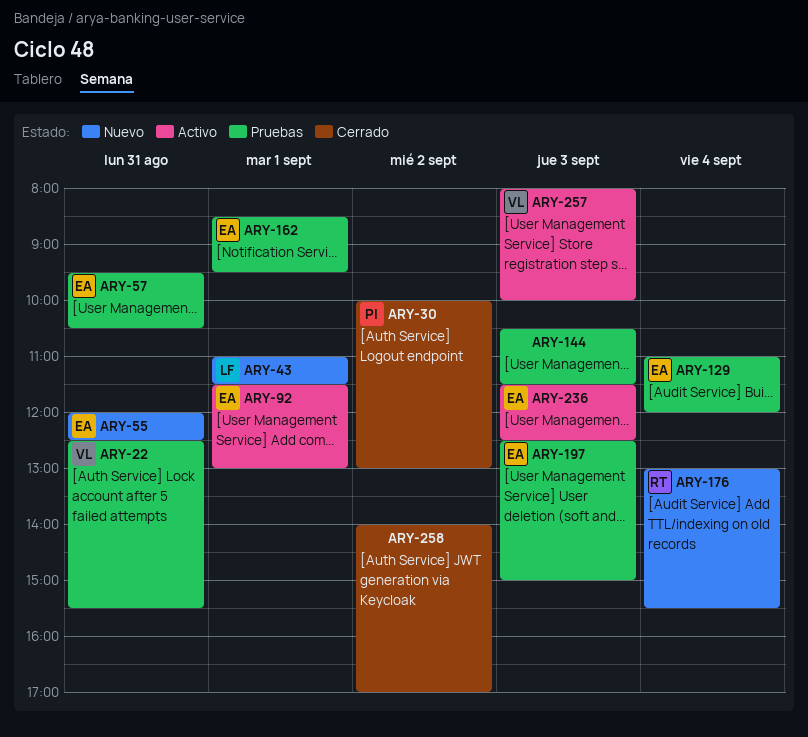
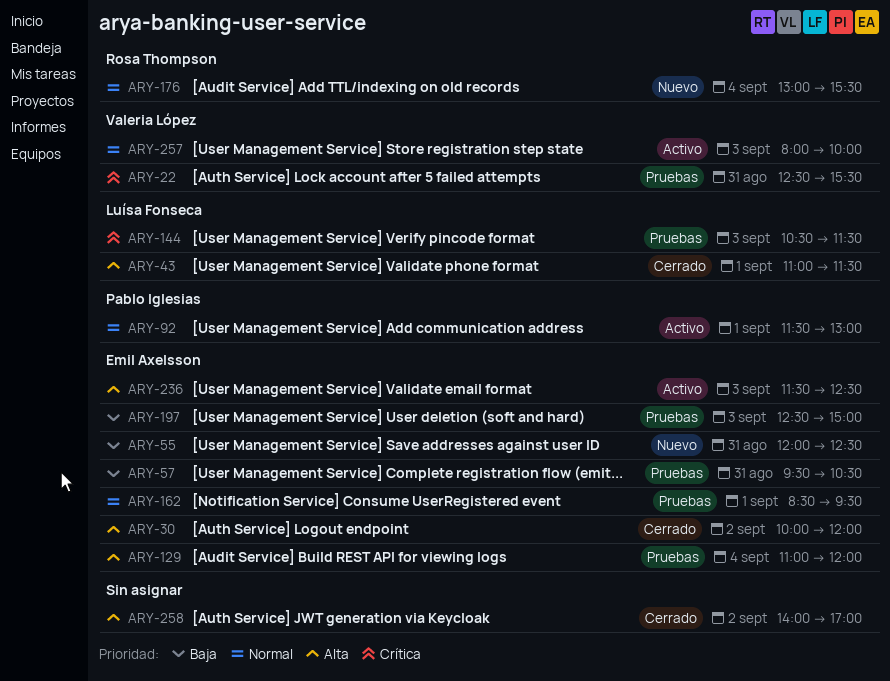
ARY-30, owner: Pablo Iglesias -> Emil Axelsson
ARY-30, ends: 13:00 -> 12:00
ARY-43, status: Nuevo -> Cerrado
ARY-92, owner: Emil Axelsson -> Pablo Iglesias
ARY-144, owner: none -> Luísa Fonseca

